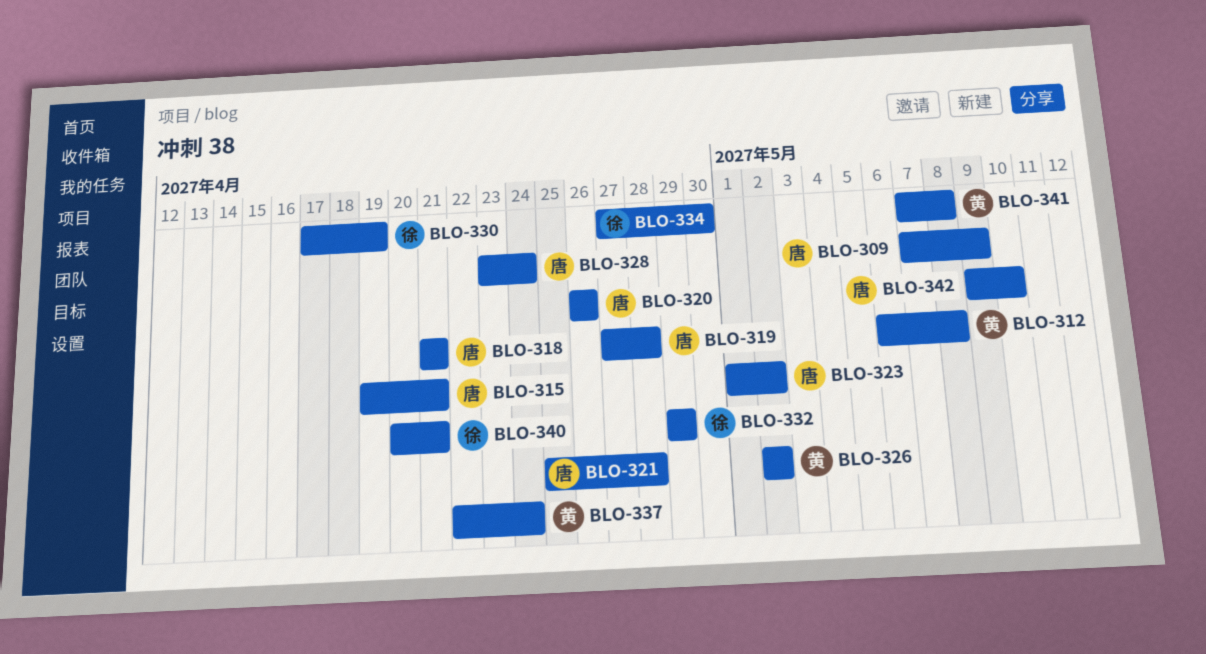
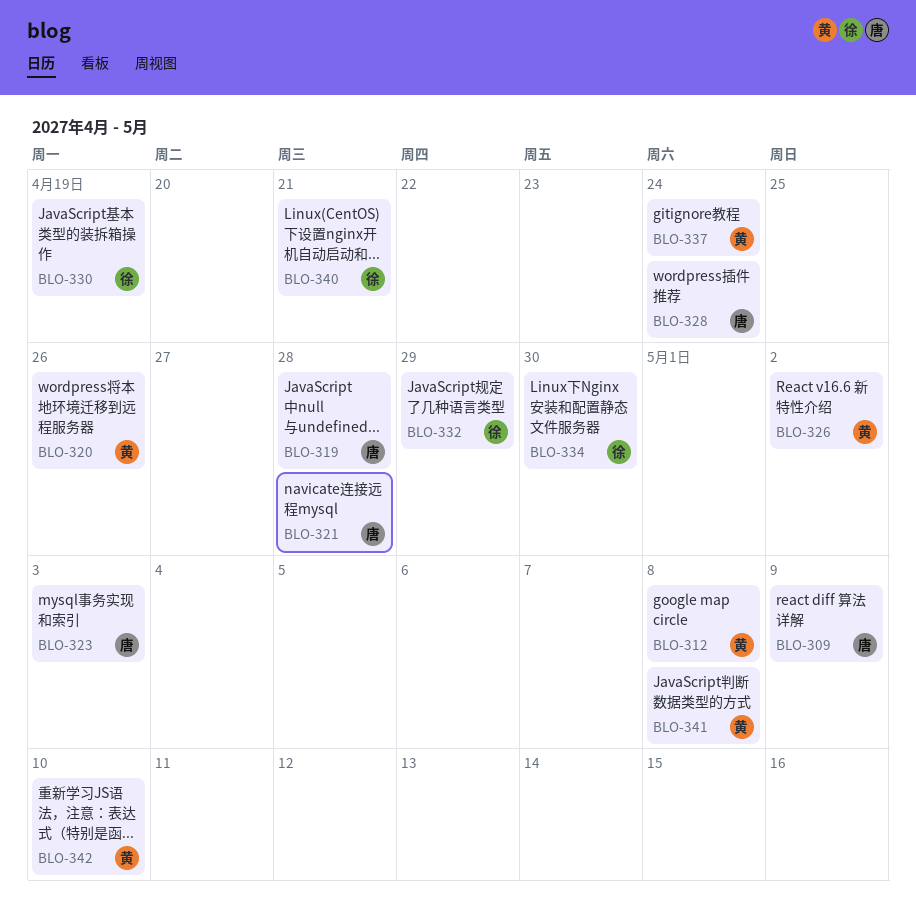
BLO-315: present -> none
BLO-318: present -> none
BLO-320, owner: 唐 -> 黄
BLO-323, due: May 2 -> May 3
BLO-342, owner: 唐 -> 黄

